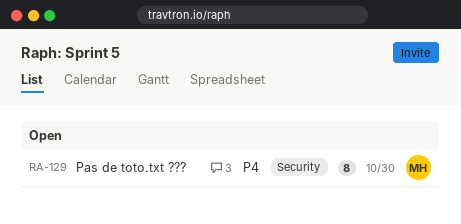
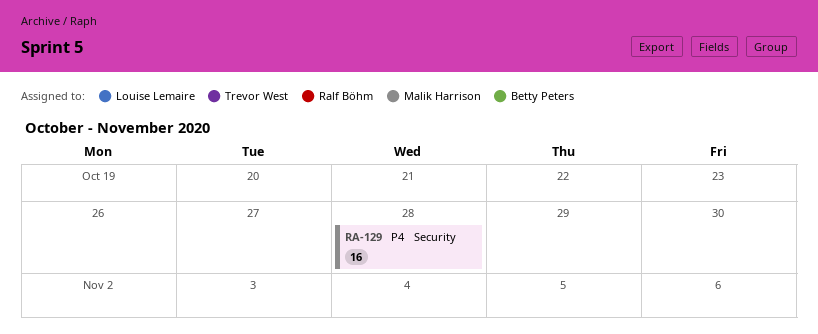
RA-129, estimate: 8 -> 16
RA-129, due: Oct 30 -> Oct 28

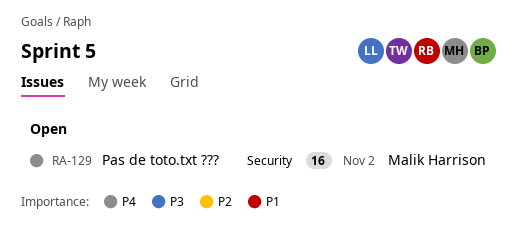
RA-129, due: Oct 28 -> Nov 2

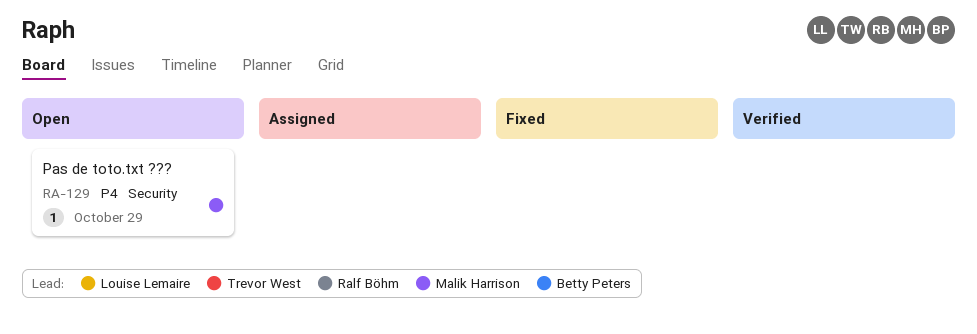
RA-129, estimate: 16 -> 1
RA-129, due: Nov 2 -> Oct 29

